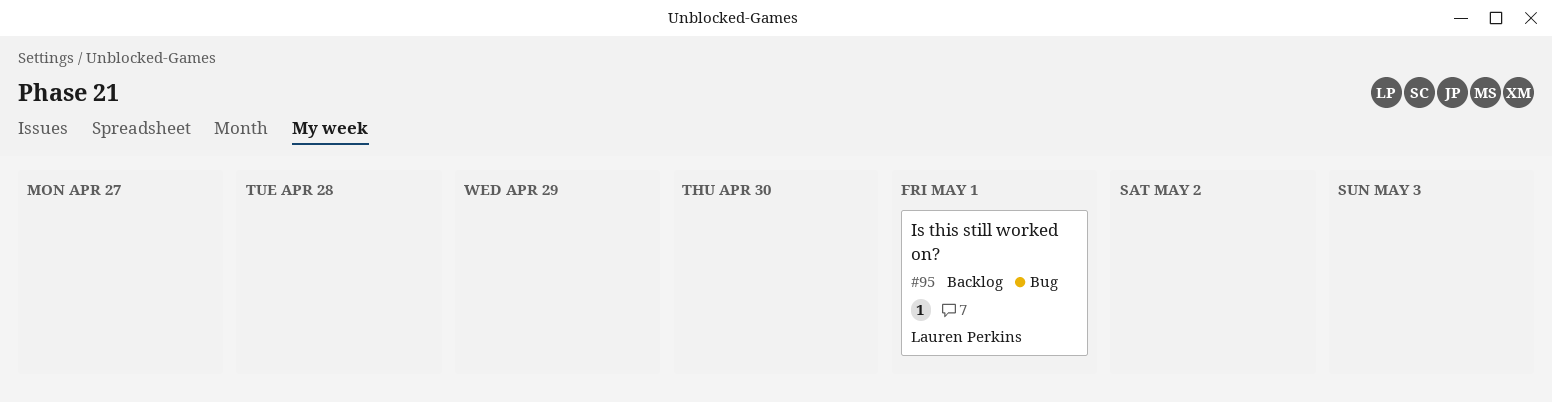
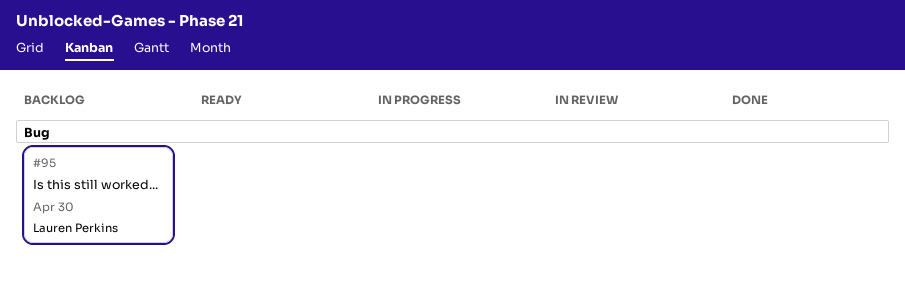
#95, due: May 1 -> Apr 30

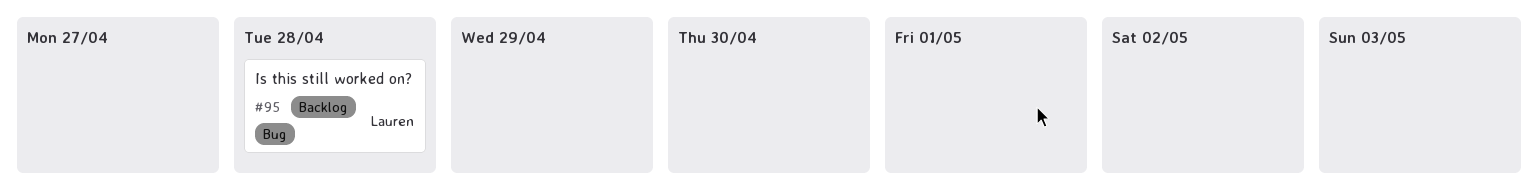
#95, due: Apr 30 -> Apr 28

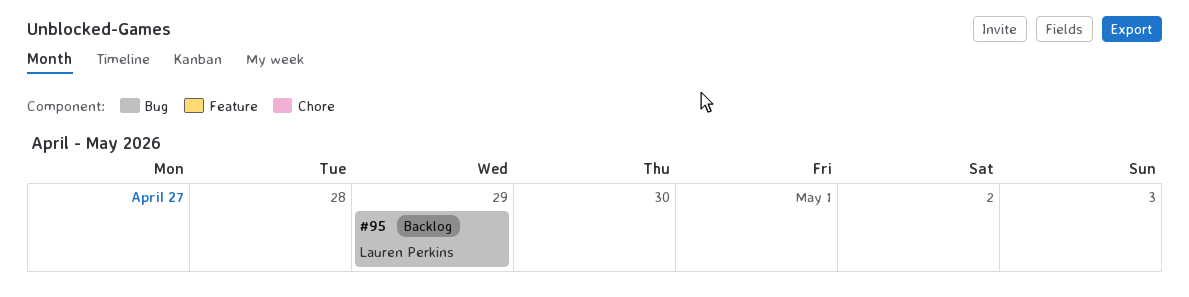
#95, due: Apr 28 -> Apr 29

